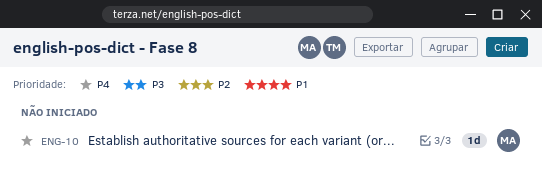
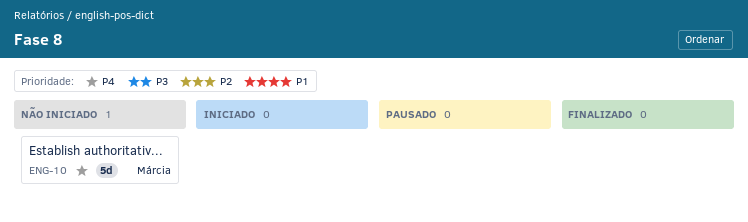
ENG-10, estimate: 1d -> 5d

